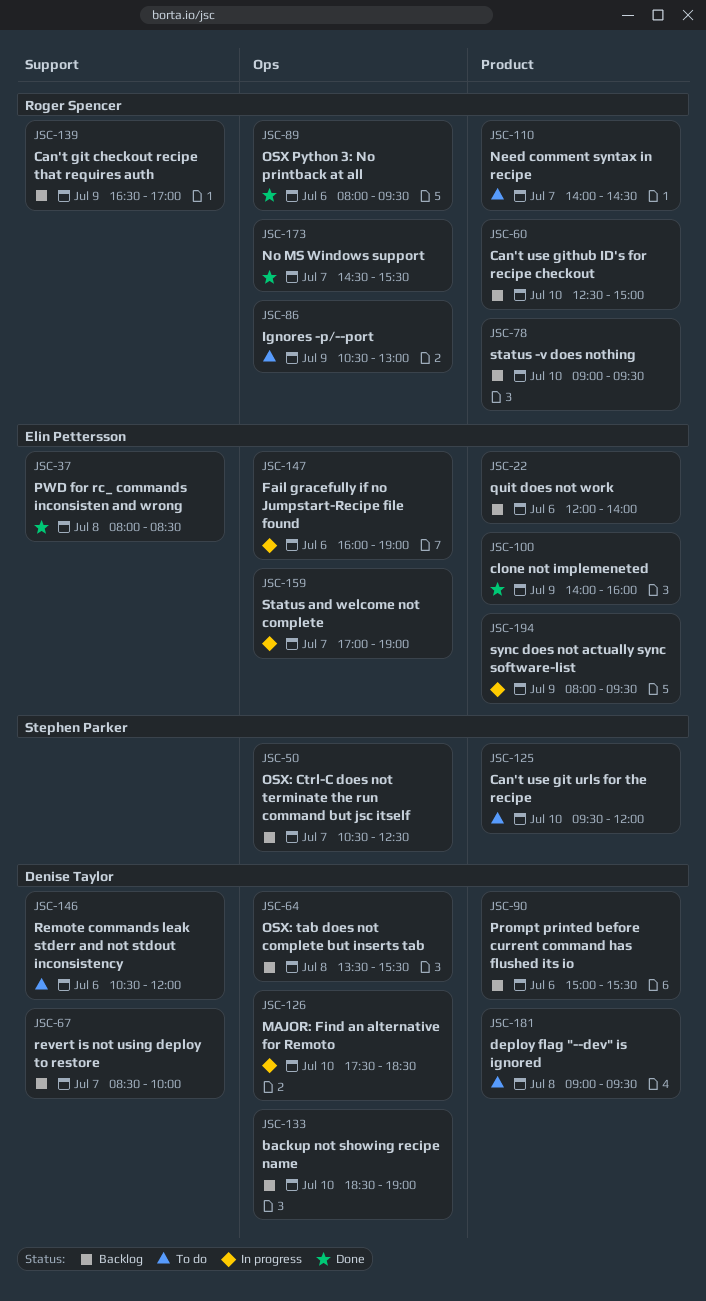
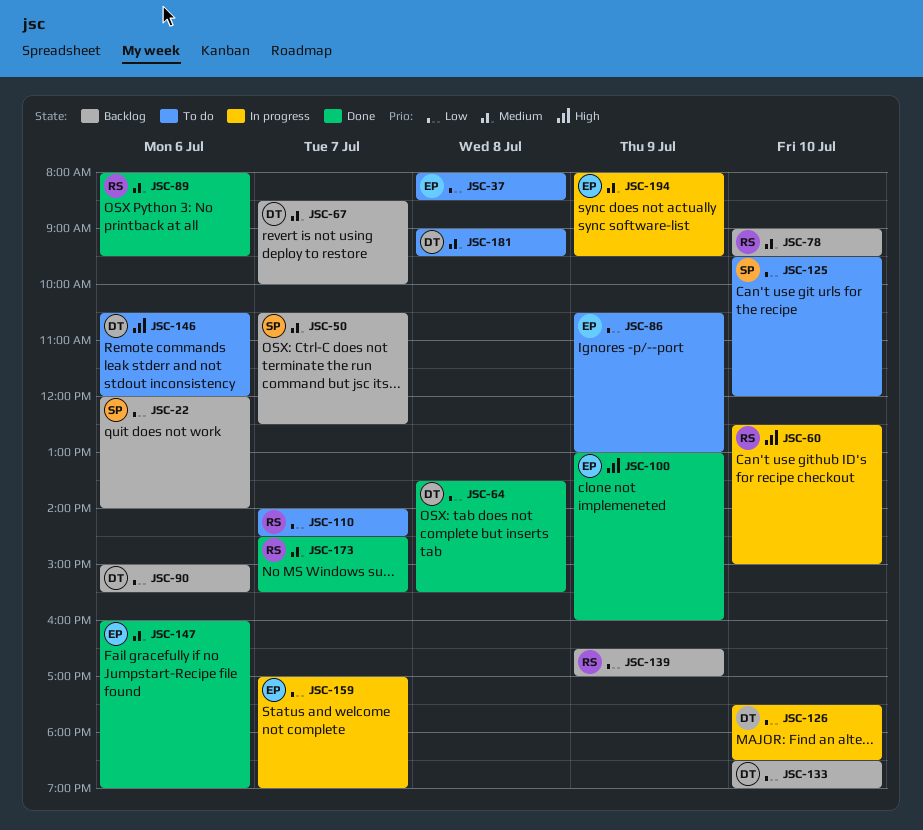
JSC-22, owner: Elin Pettersson -> Stephen Parker
JSC-37, status: Done -> To do
JSC-60, status: Backlog -> In progress
JSC-64, status: Backlog -> Done
JSC-86, owner: Roger Spencer -> Elin Pettersson
JSC-100, begins: 14:00 -> 13:00
JSC-147, status: In progress -> Done

